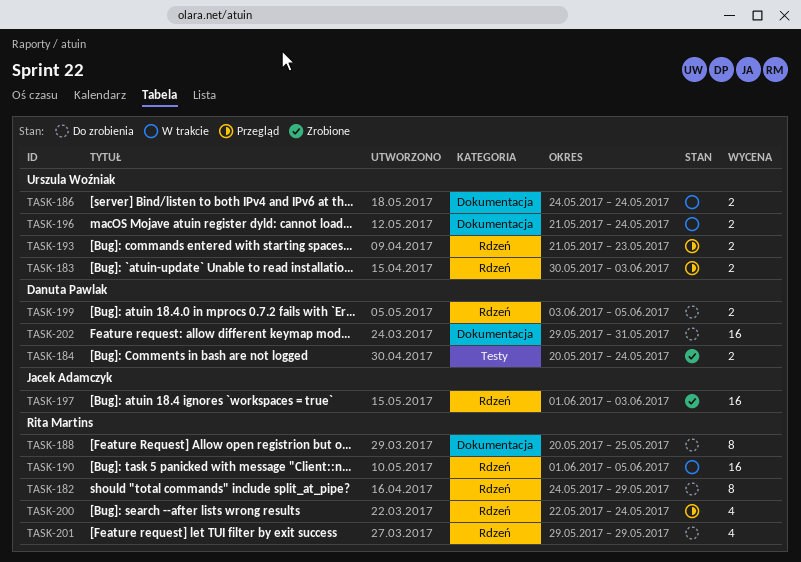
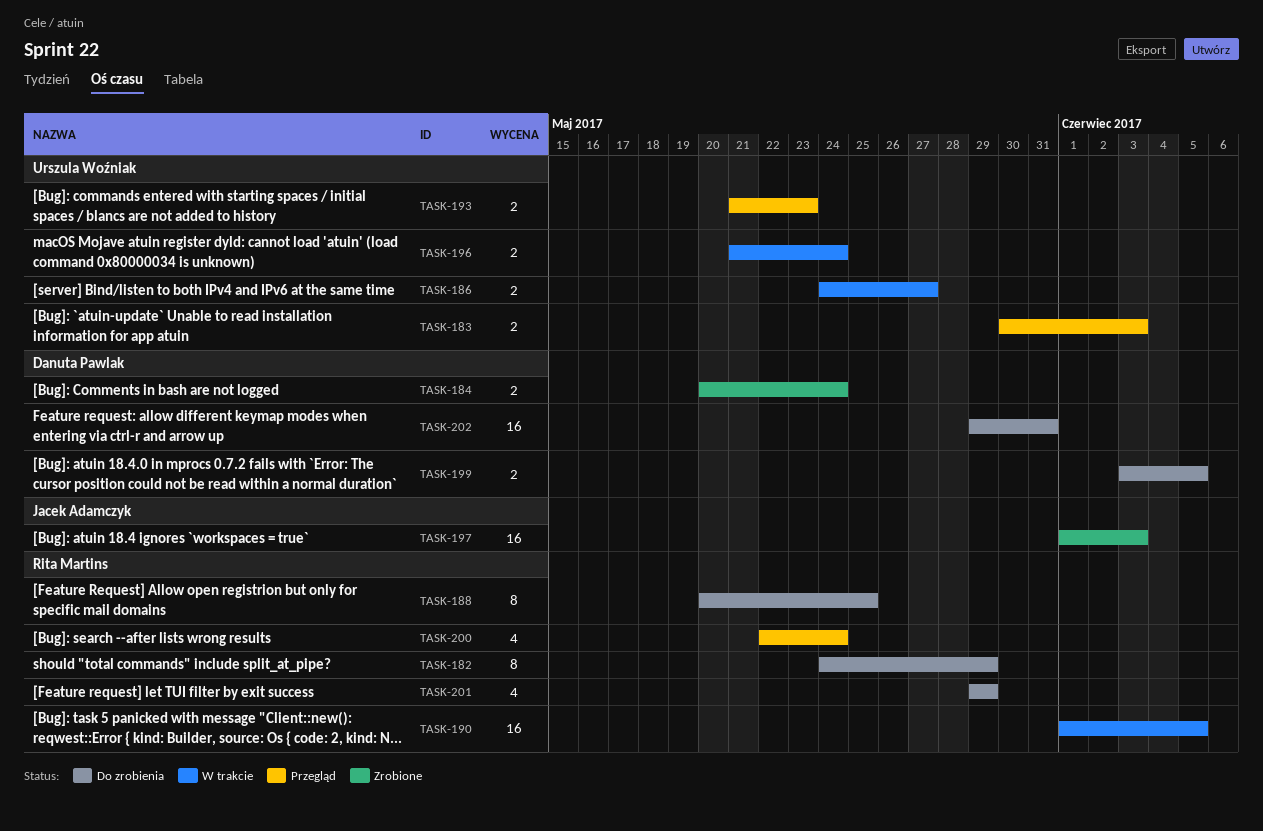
TASK-186, due: May 24 -> May 27

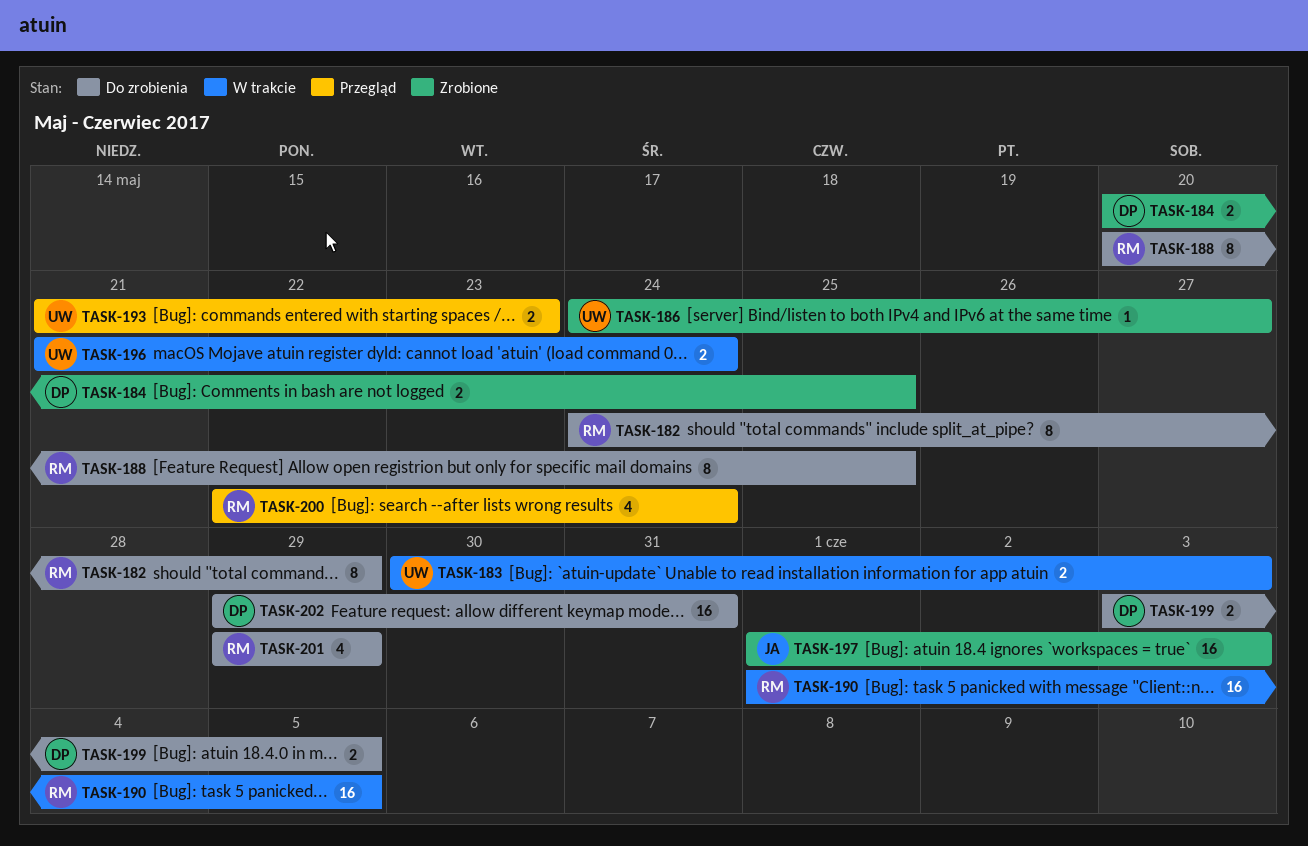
TASK-183, status: Przegląd -> W trakcie
TASK-184, due: May 24 -> May 25
TASK-186, status: W trakcie -> Zrobione
TASK-186, estimate: 2 -> 1

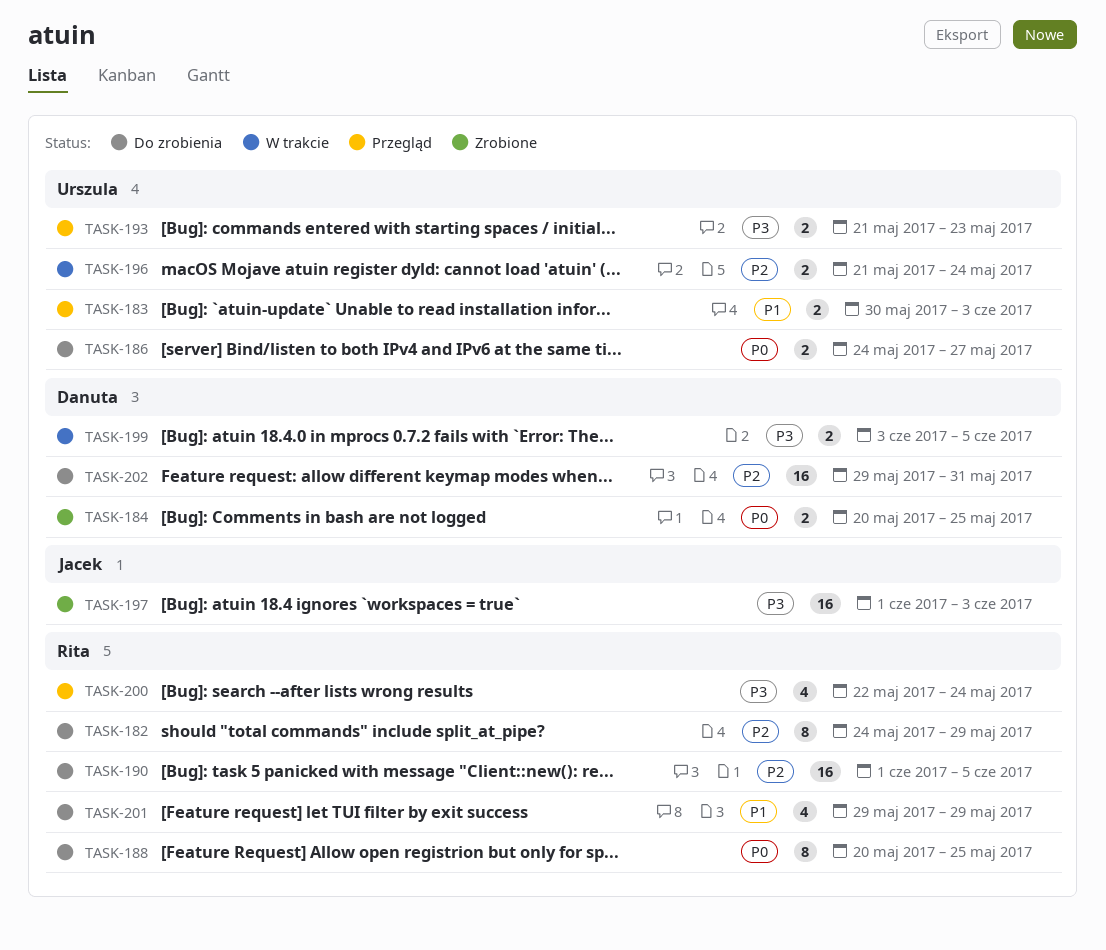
TASK-183, status: W trakcie -> Przegląd
TASK-186, status: Zrobione -> Do zrobienia
TASK-186, estimate: 1 -> 2
TASK-190, status: W trakcie -> Do zrobienia
TASK-199, status: Do zrobienia -> W trakcie

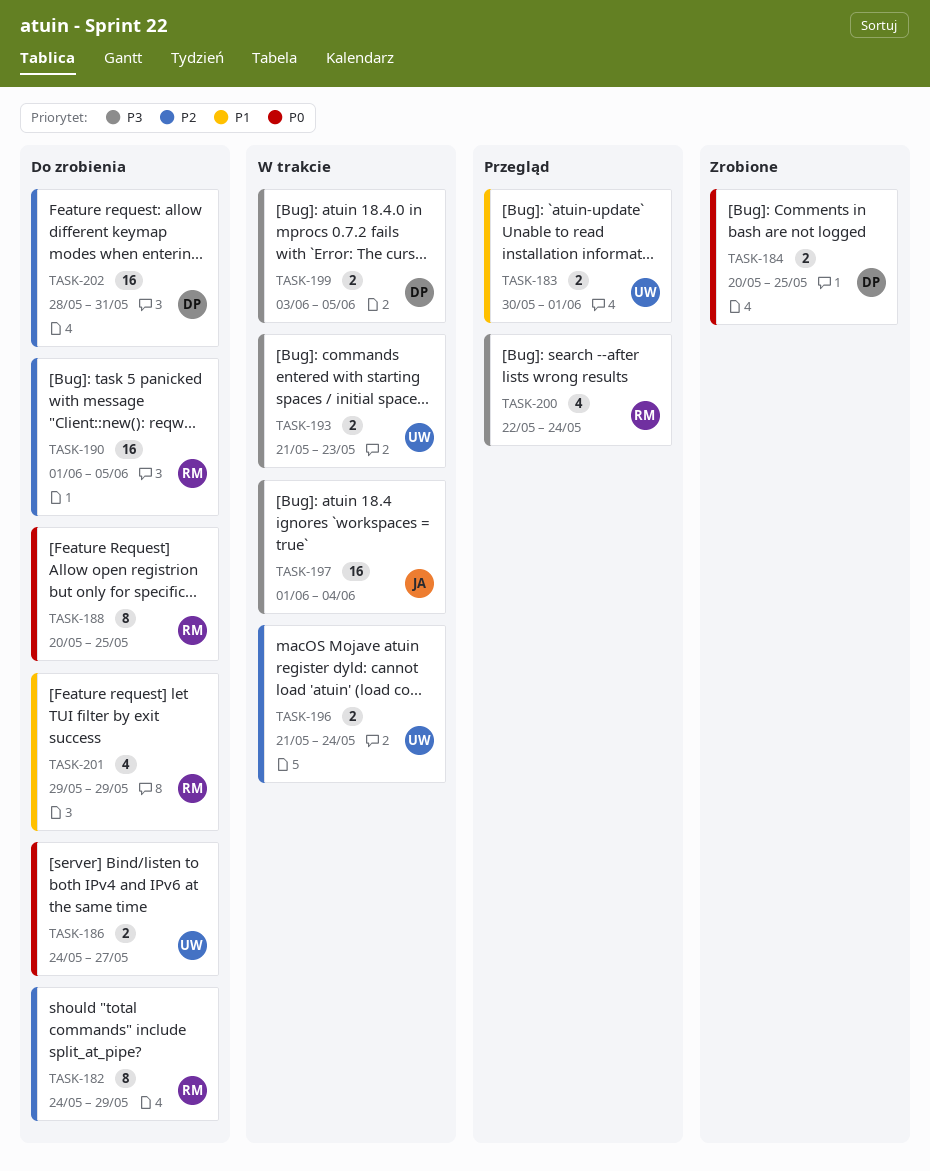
TASK-183, due: Jun 3 -> Jun 1
TASK-193, status: Przegląd -> W trakcie
TASK-197, status: Zrobione -> W trakcie
TASK-197, due: Jun 3 -> Jun 4
TASK-202, start: May 29 -> May 28

